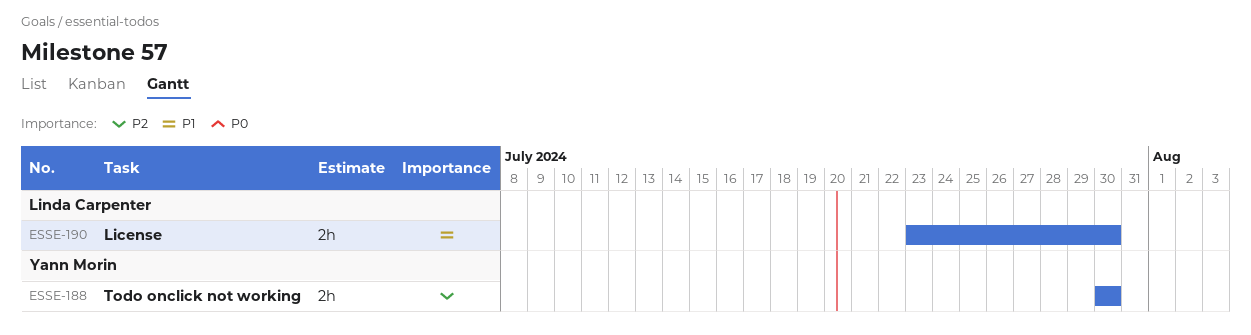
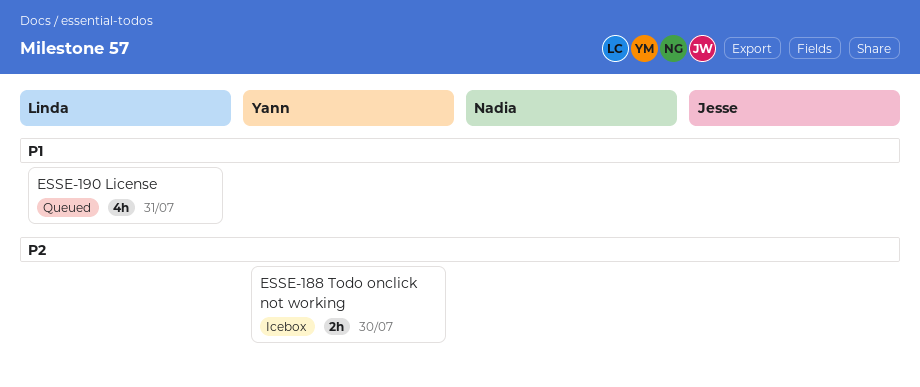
ESSE-190, estimate: 2h -> 4h
ESSE-190, due: Jul 30 -> Jul 31

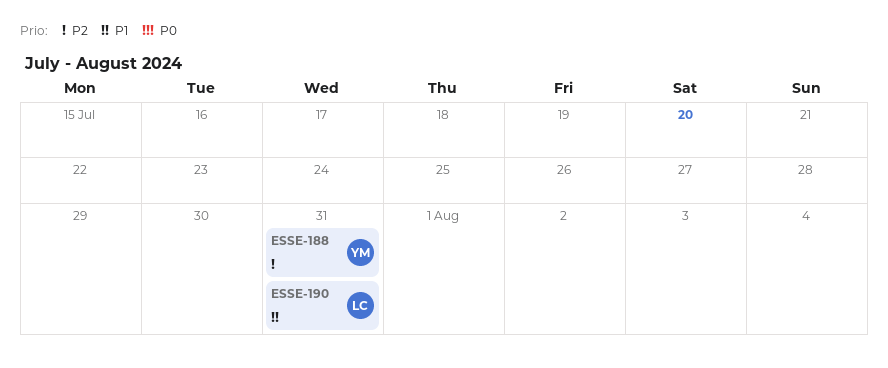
ESSE-188, due: Jul 30 -> Jul 31

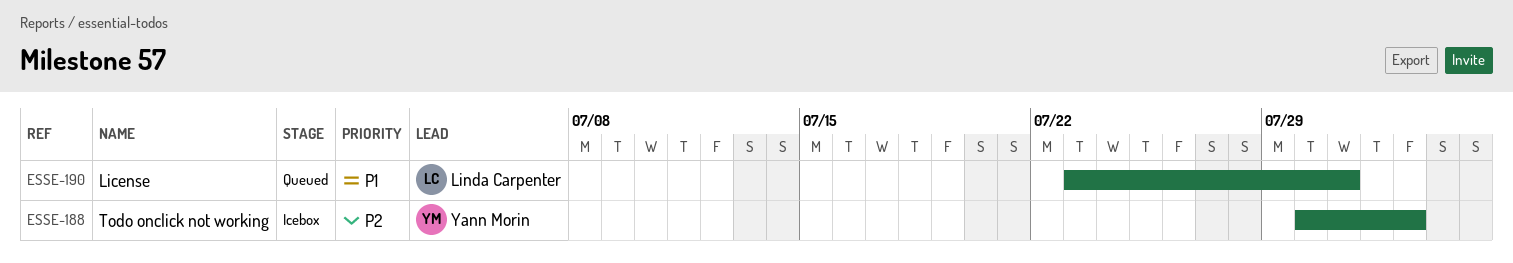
ESSE-188, due: Jul 31 -> Aug 2

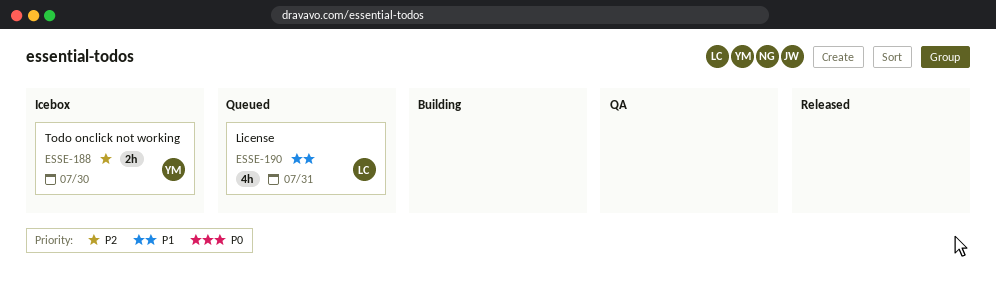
ESSE-188, due: Aug 2 -> Jul 30

